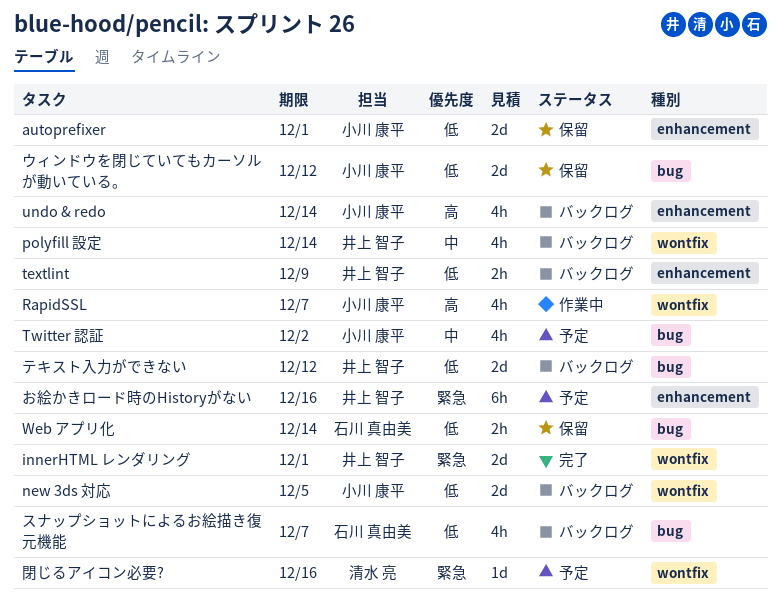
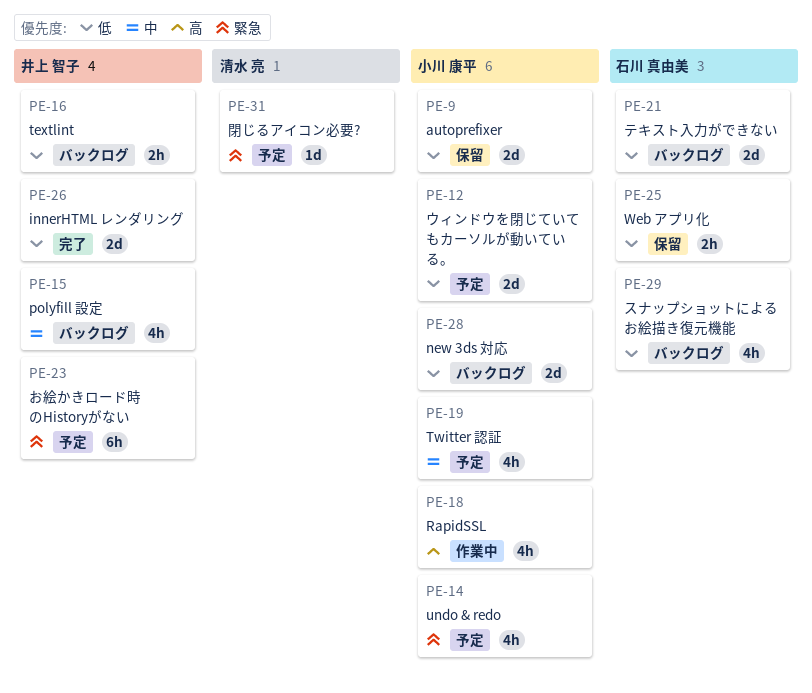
innerHTML レンダリング, priority: 緊急 -> 低
undo & redo, status: バックログ -> 予定
undo & redo, priority: 高 -> 緊急
ウィンドウを閉じていてもカーソルが動いている。, status: 保留 -> 予定
テキスト入力ができない, owner: 井上 智子 -> 石川 真由美

